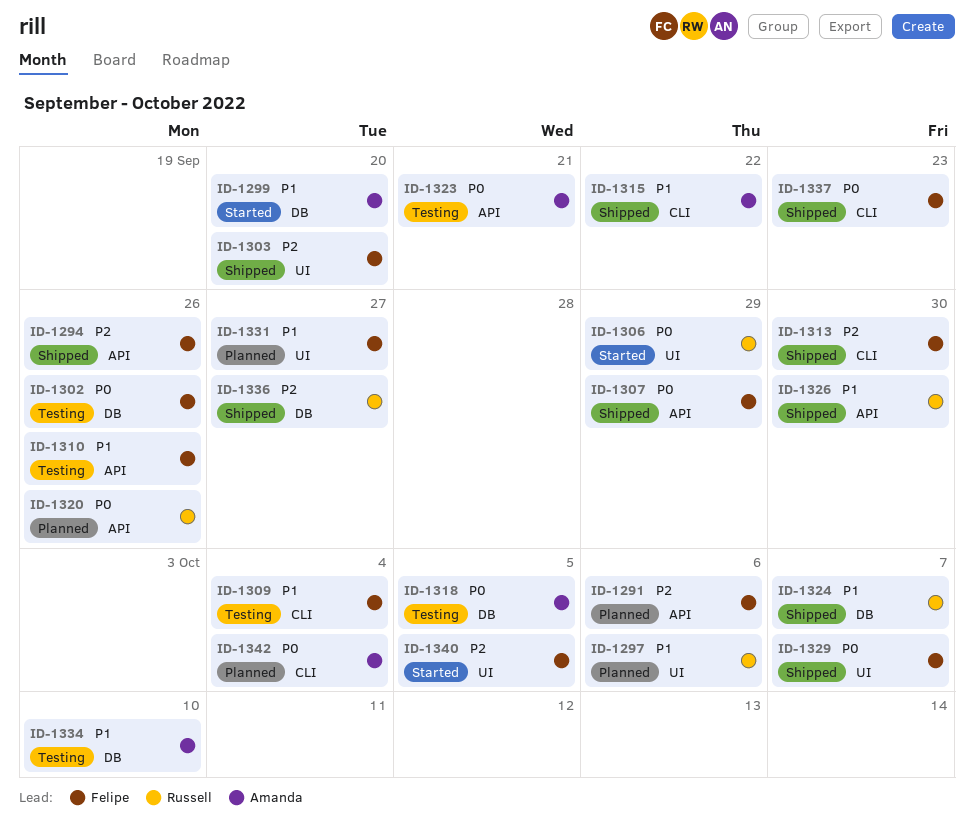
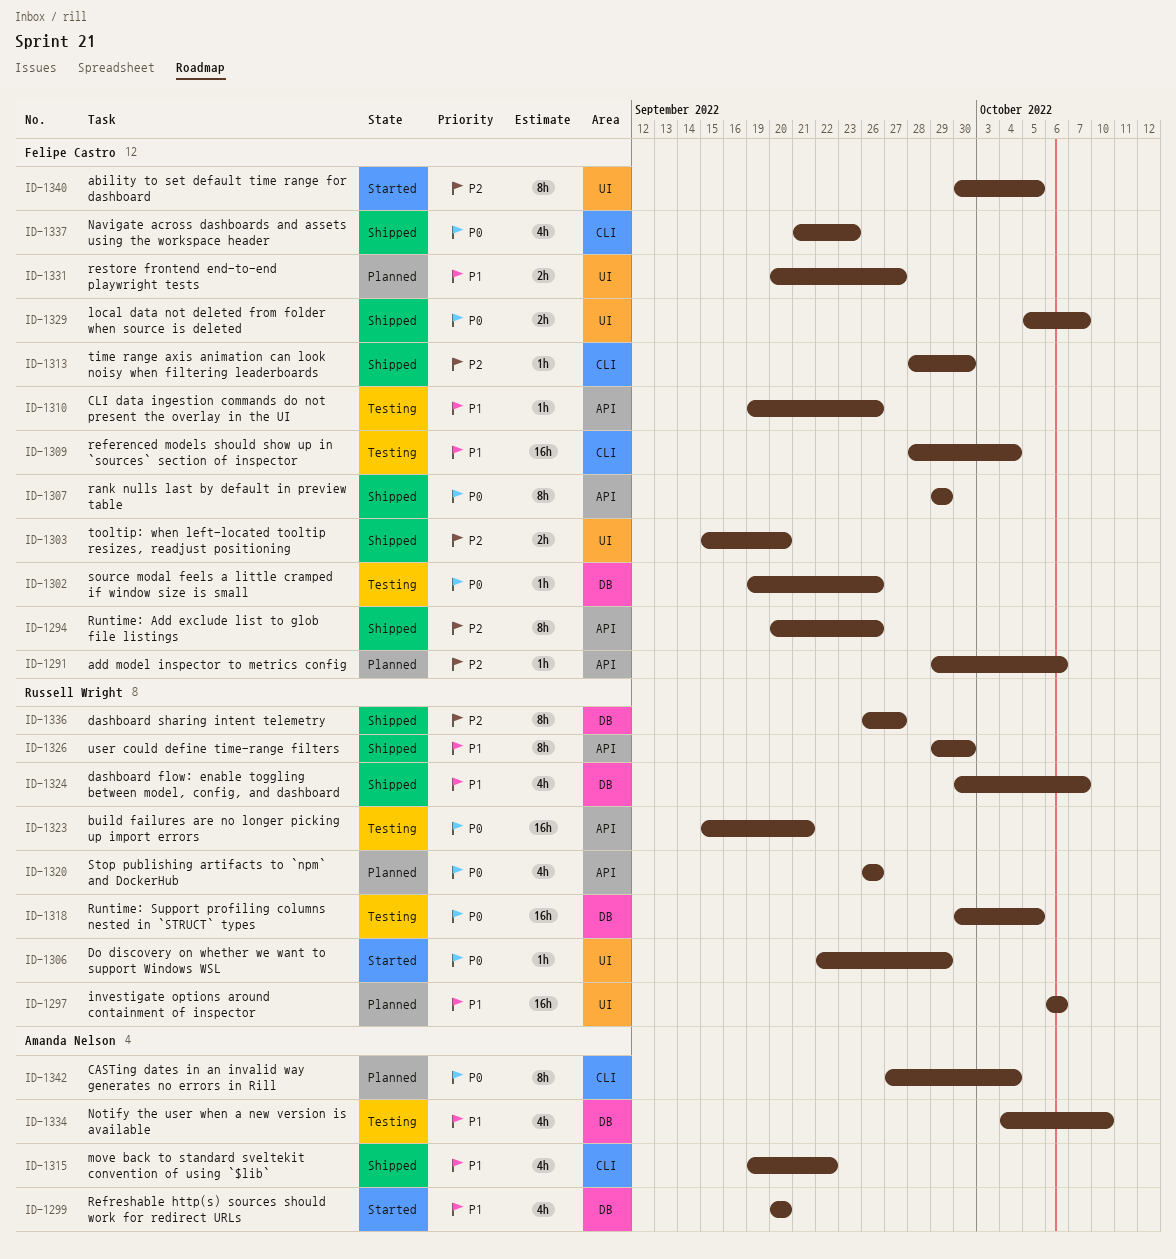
ID-1318, owner: Amanda Nelson -> Russell Wright
ID-1323, owner: Amanda Nelson -> Russell Wright

